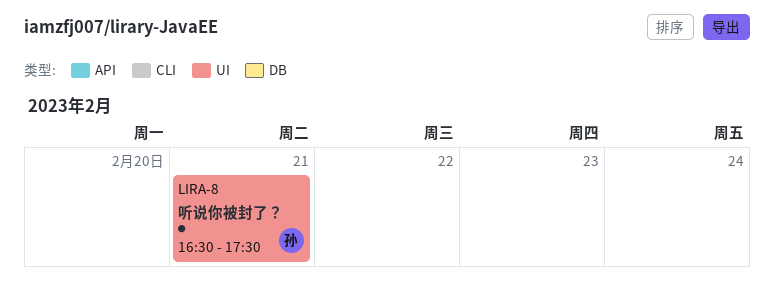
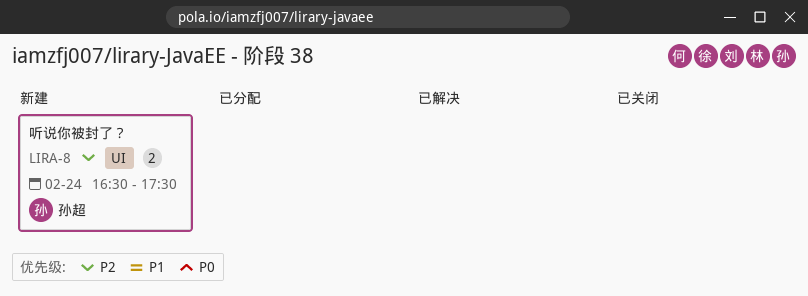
LIRA-8, estimate: 1 -> 2
LIRA-8, day: Feb 21 -> Feb 24

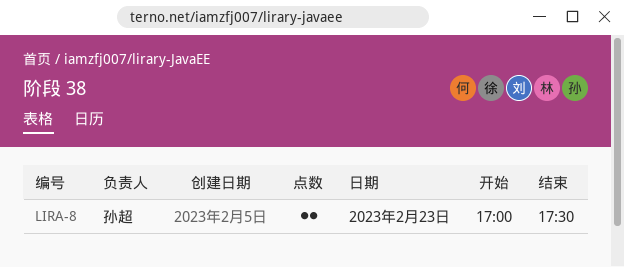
LIRA-8, day: Feb 24 -> Feb 23
LIRA-8, begins: 16:30 -> 17:00

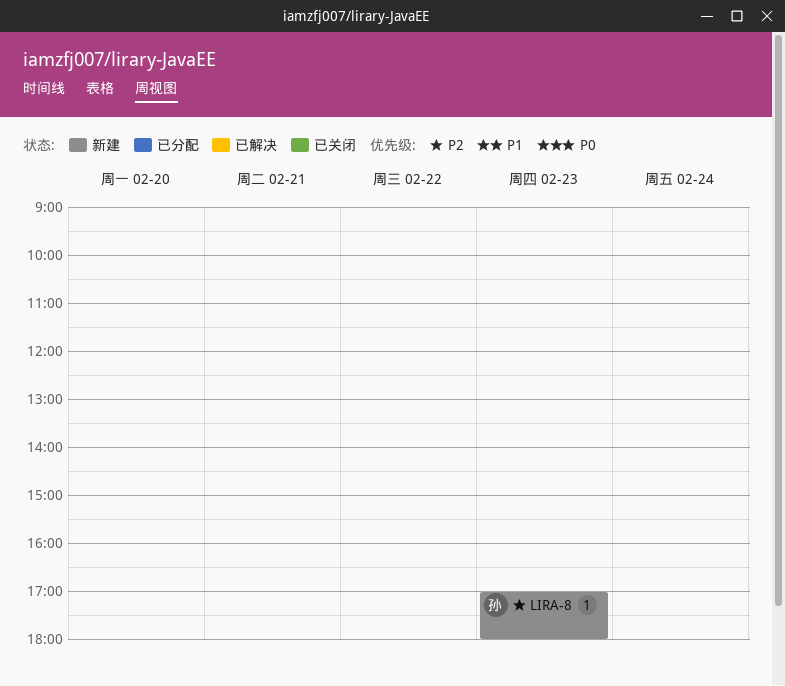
LIRA-8, estimate: 2 -> 1
LIRA-8, ends: 17:30 -> 18:00

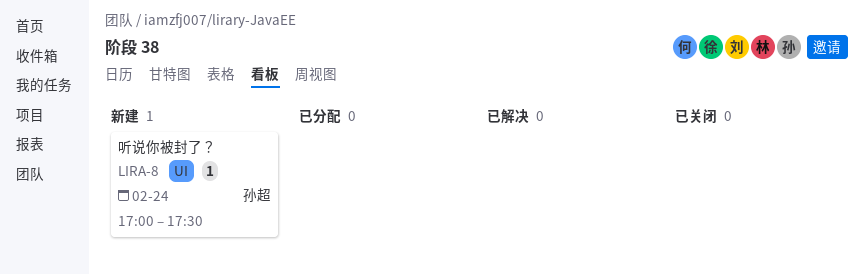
LIRA-8, day: Feb 23 -> Feb 24
LIRA-8, ends: 18:00 -> 17:30

